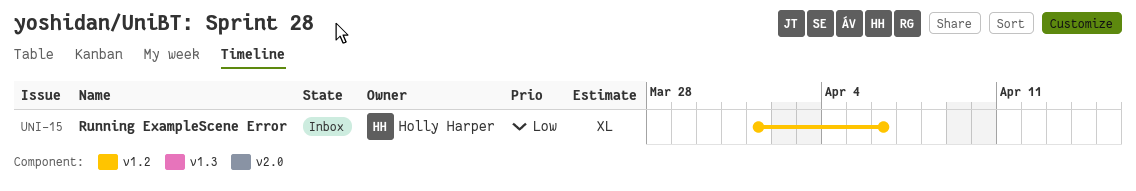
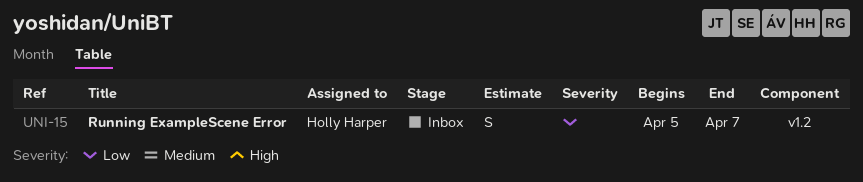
UNI-15, estimate: XL -> S
UNI-15, start: Apr 1 -> Apr 5
UNI-15, due: Apr 6 -> Apr 7

